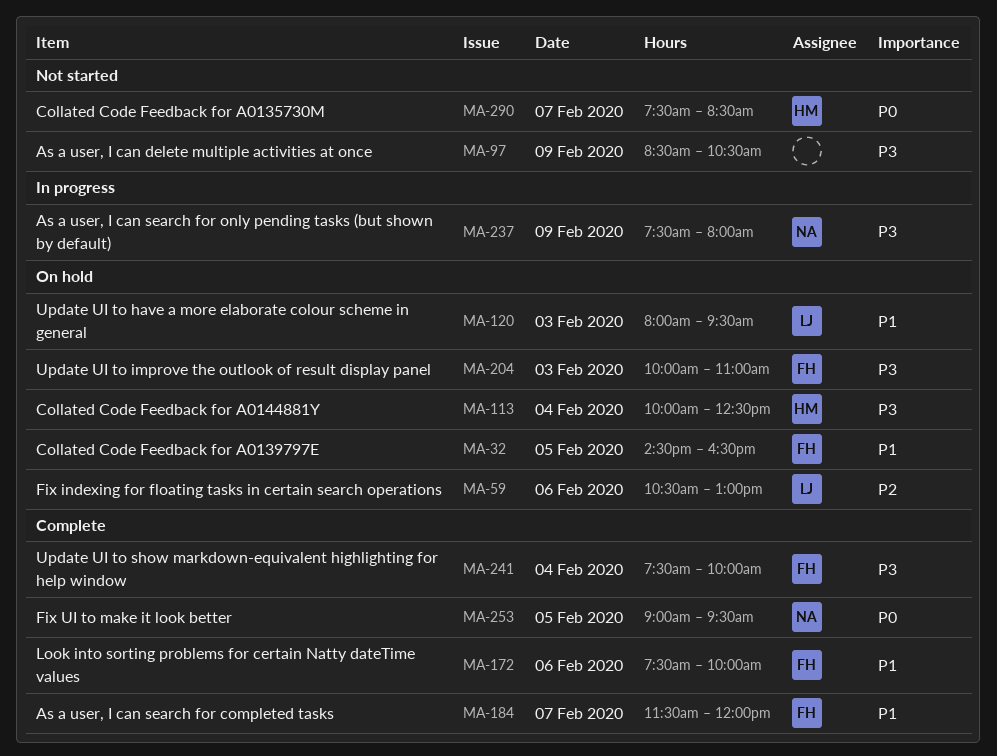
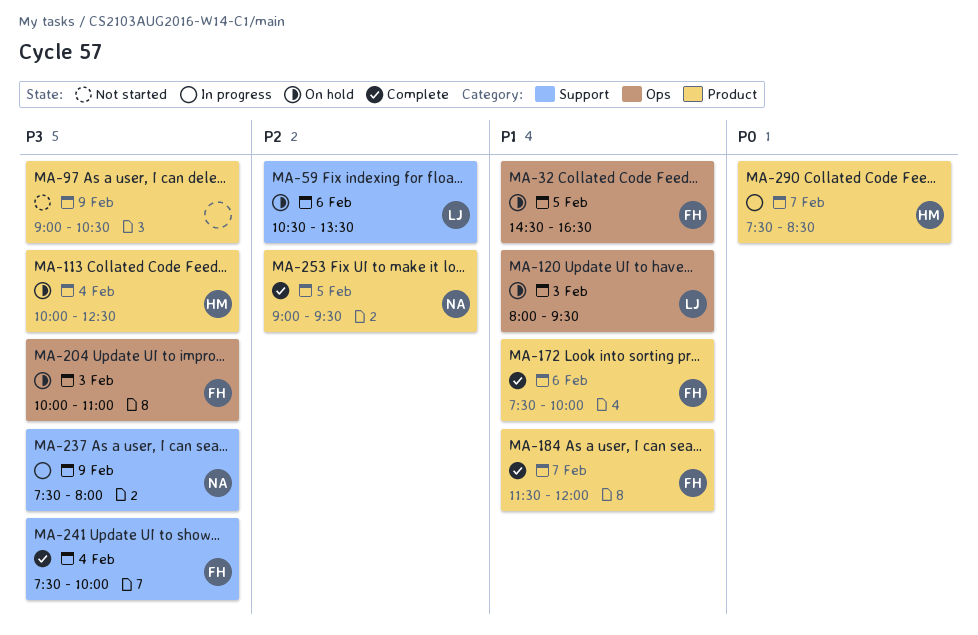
MA-59, ends: 13:00 -> 13:30
MA-97, begins: 08:30 -> 09:00
MA-253, priority: P0 -> P2
MA-290, status: Not started -> In progress

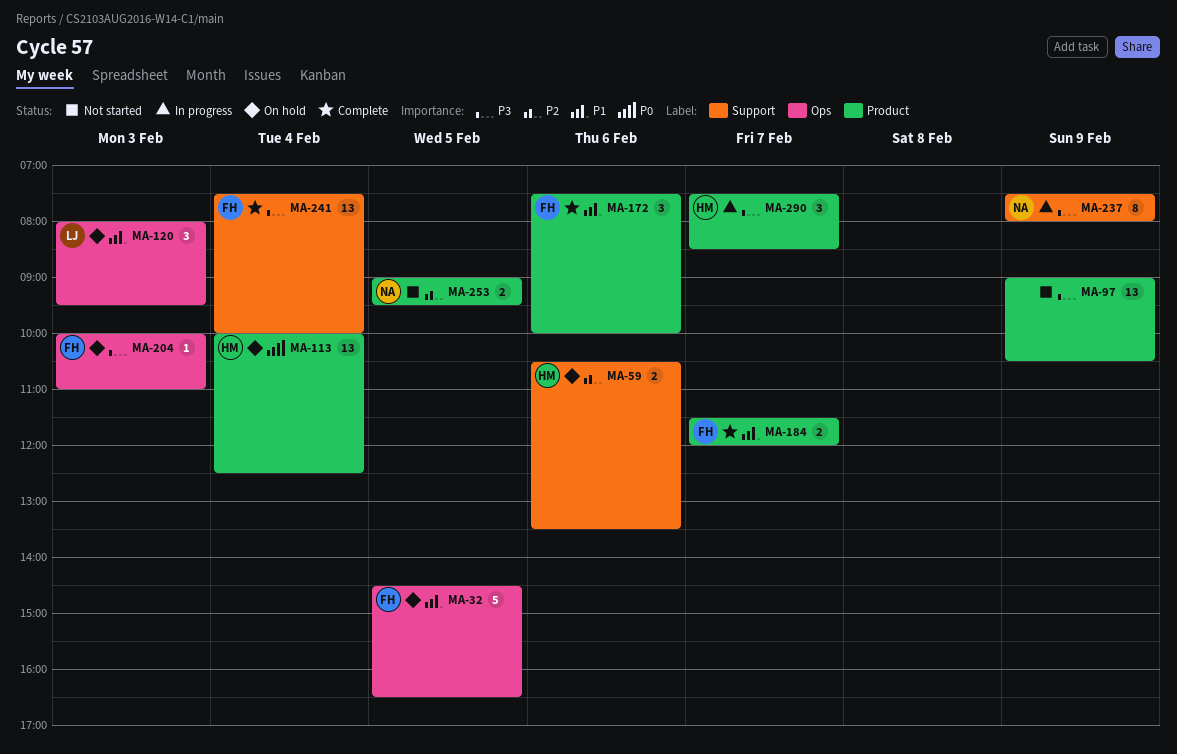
MA-59, owner: LJ -> HM
MA-113, priority: P3 -> P0
MA-253, status: Complete -> Not started
MA-290, priority: P0 -> P3

